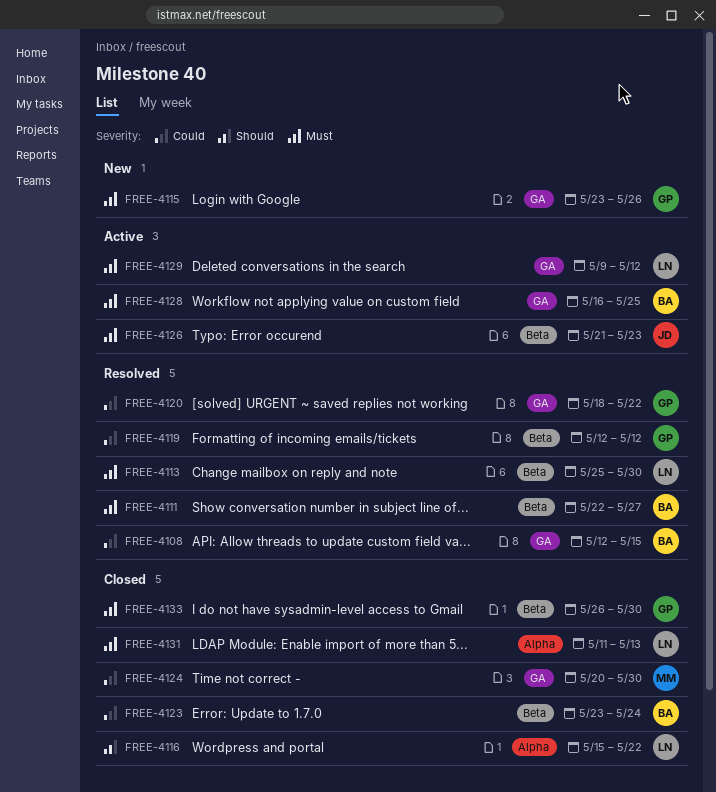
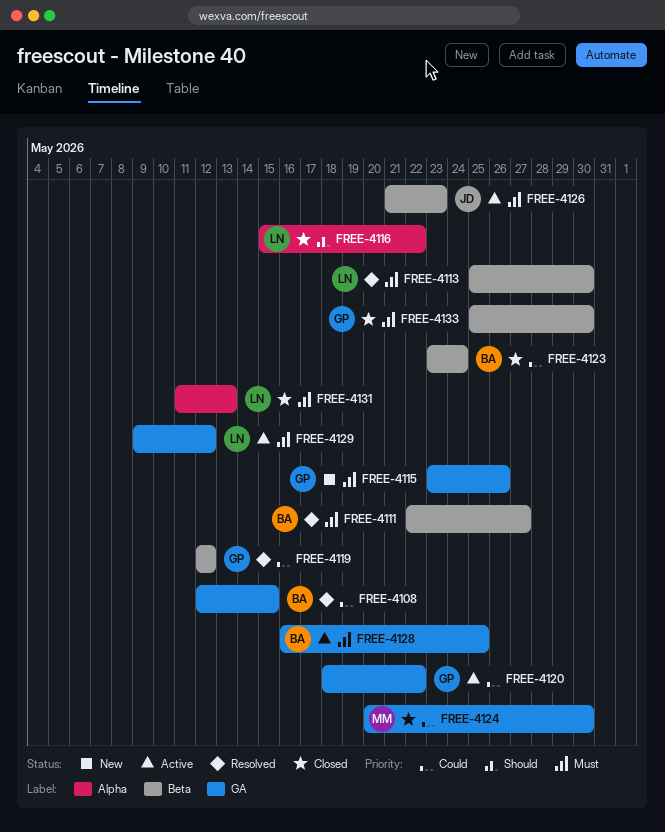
FREE-4120, status: Resolved -> Active
FREE-4133, start: May 26 -> May 25

